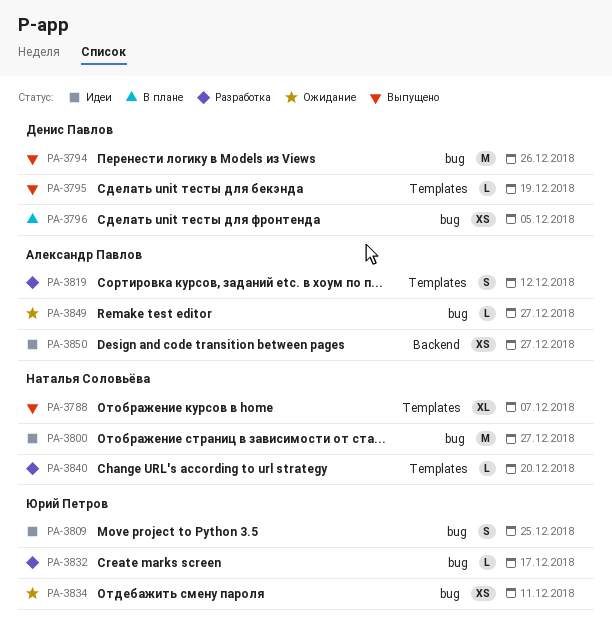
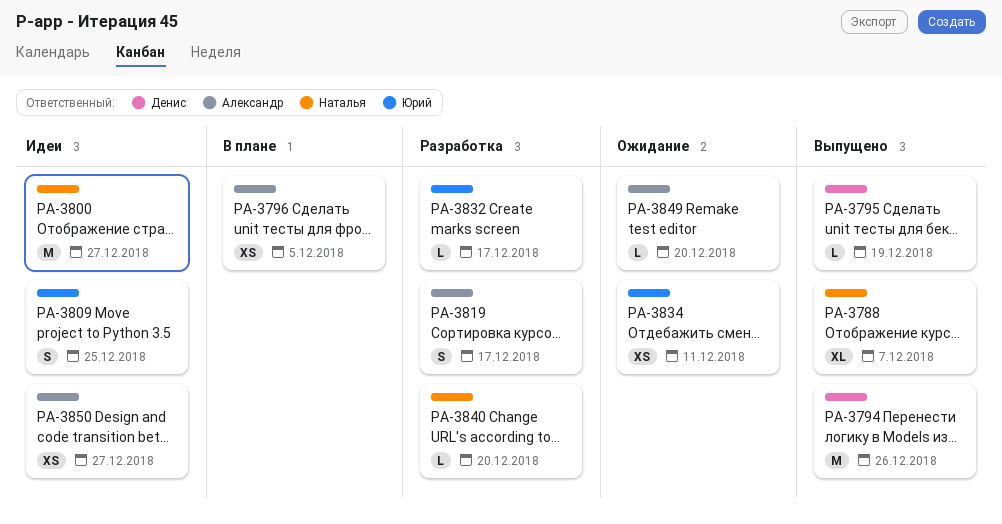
PA-3796, owner: Денис Павлов -> Александр Павлов
PA-3819, due: Dec 12 -> Dec 17
PA-3849, due: Dec 27 -> Dec 20

